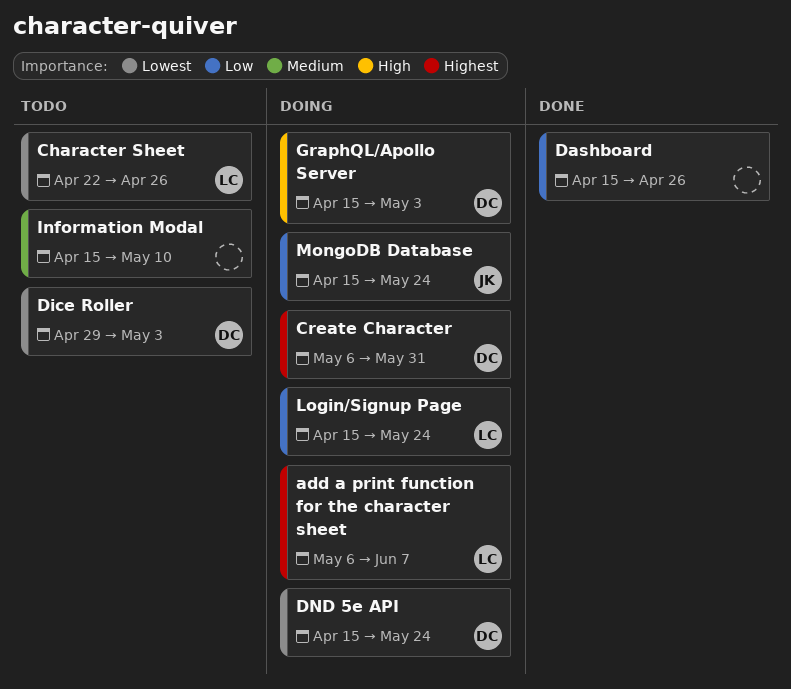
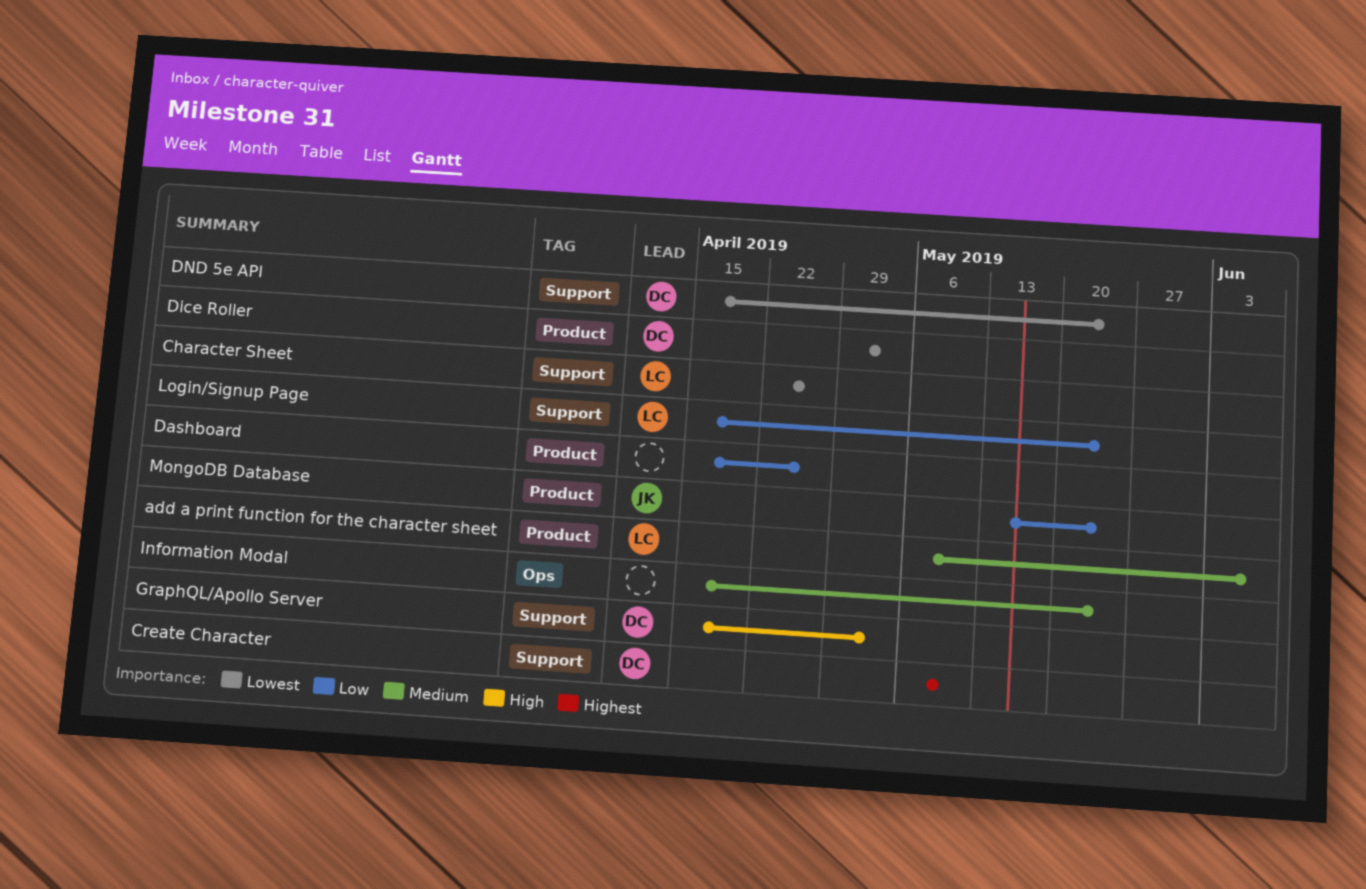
add a print function for the character sheet, priority: Highest -> Medium
Create Character, due: May 31 -> May 10
Information Modal, due: May 10 -> May 24
MongoDB Database, start: Apr 15 -> May 13

